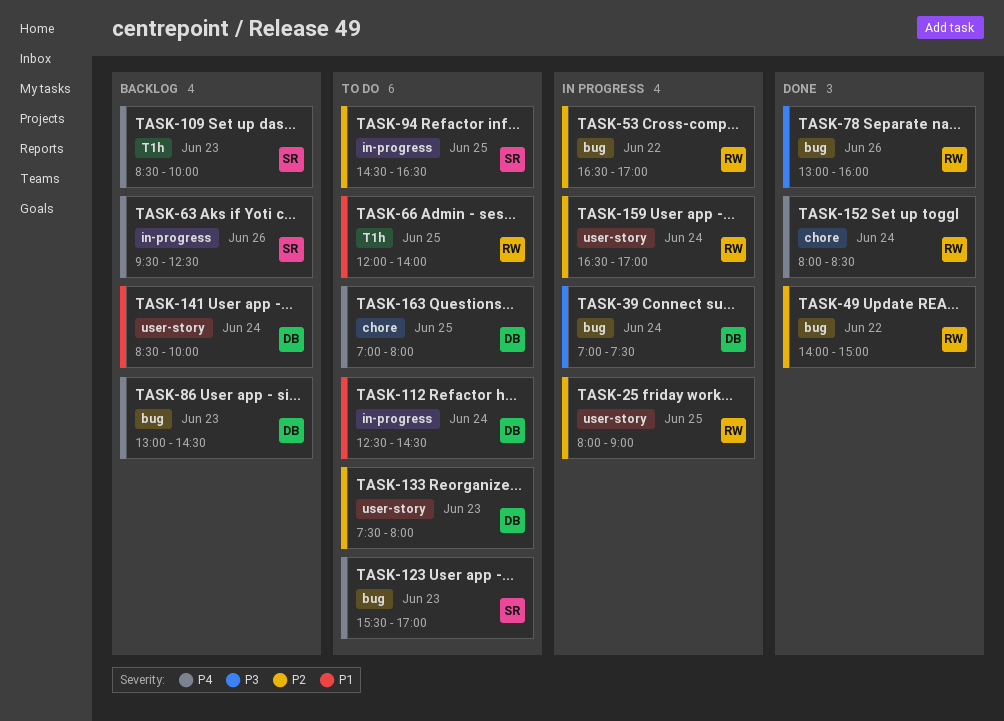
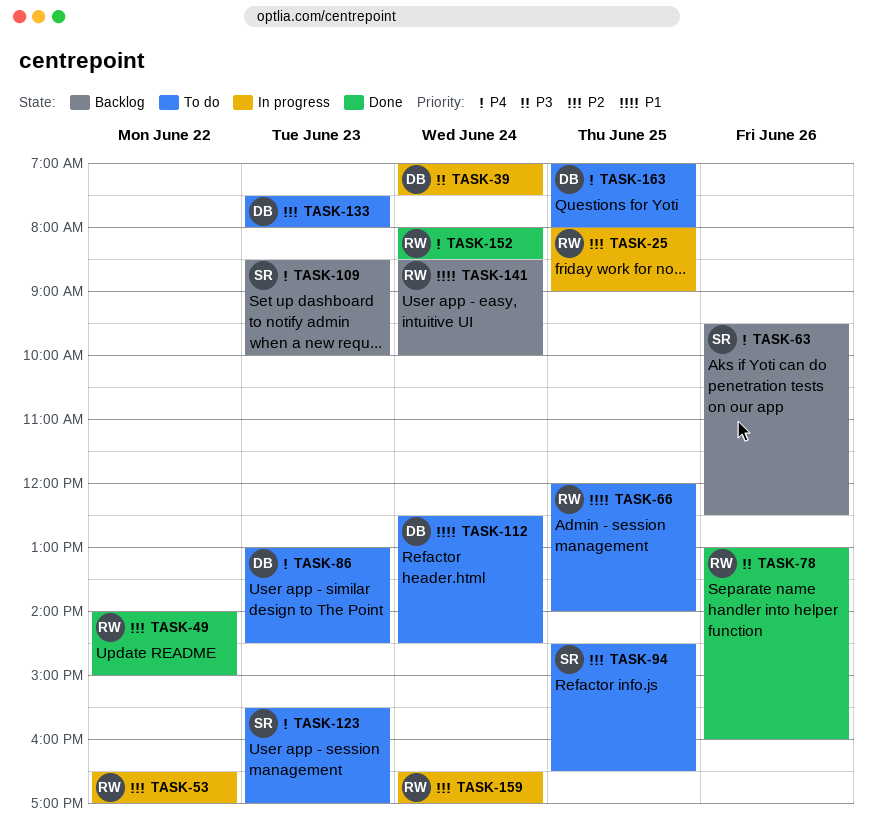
TASK-86, status: Backlog -> To do
TASK-141, owner: DB -> RW

